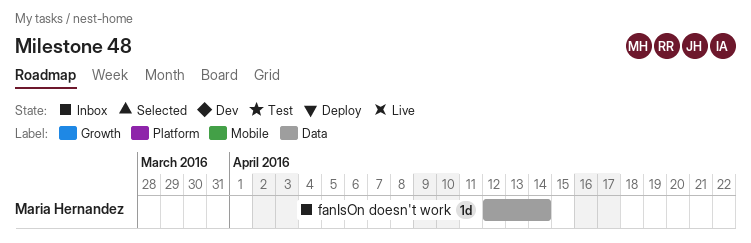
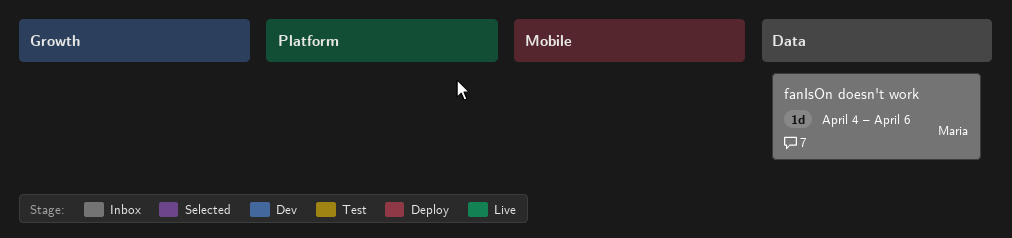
fanIsOn doesn't work, start: Apr 12 -> Apr 4
fanIsOn doesn't work, due: Apr 14 -> Apr 6

